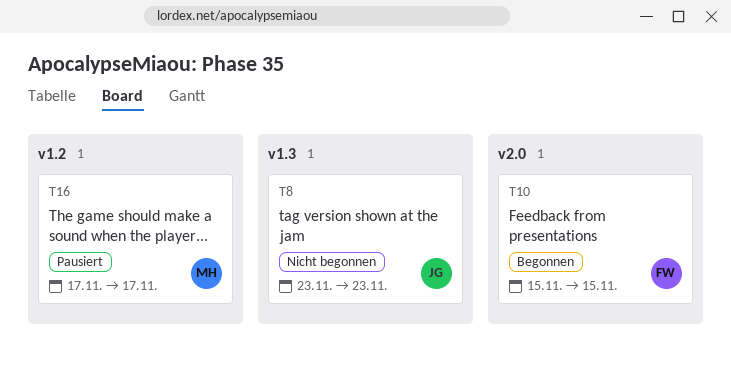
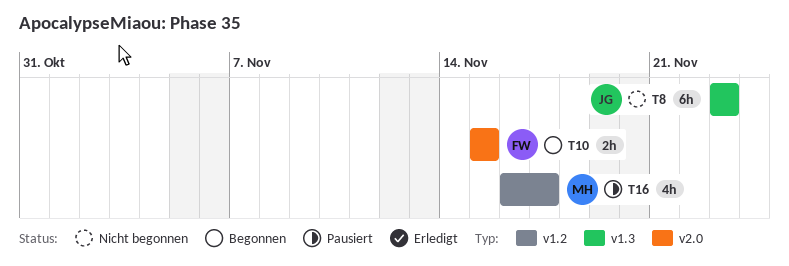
T16, start: Nov 17 -> Nov 16

